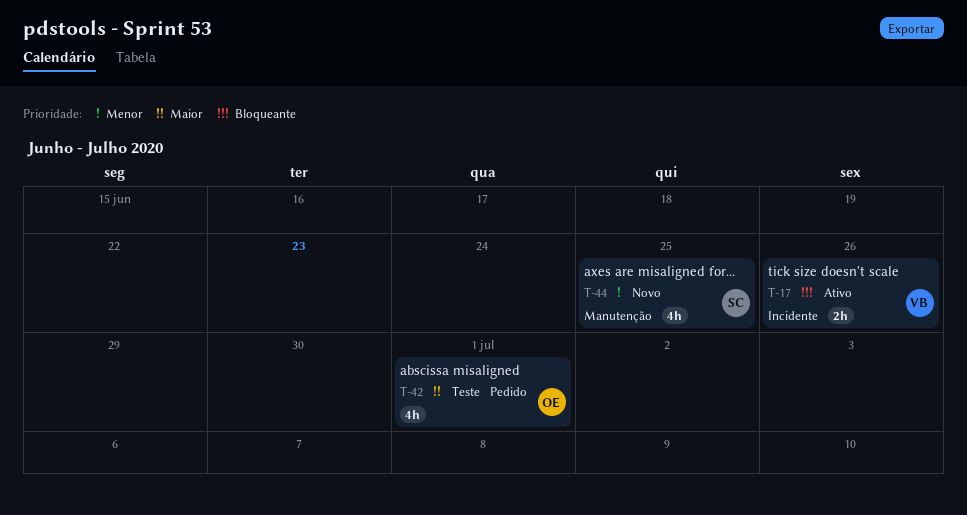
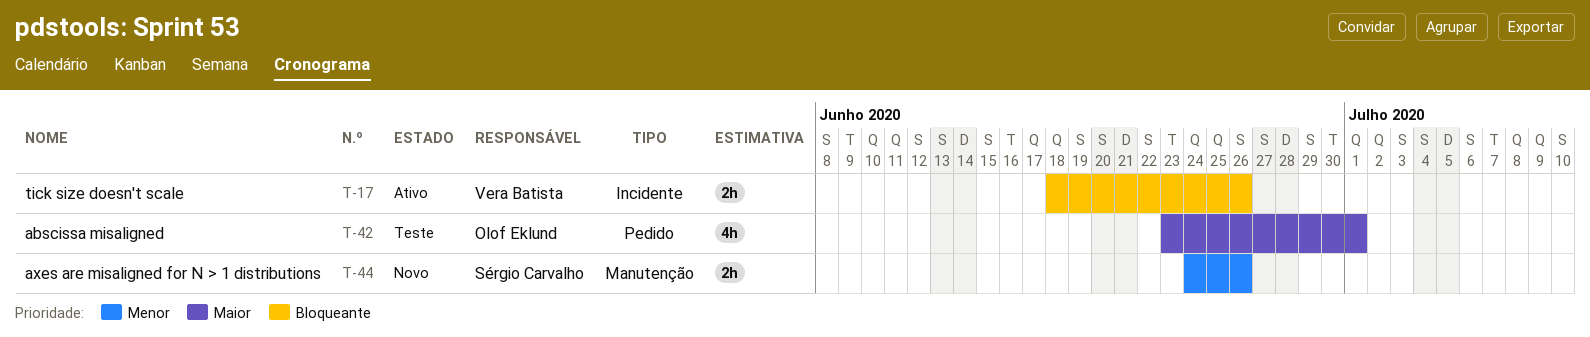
T-44, estimate: 4h -> 2h
T-44, due: Jun 25 -> Jun 26

